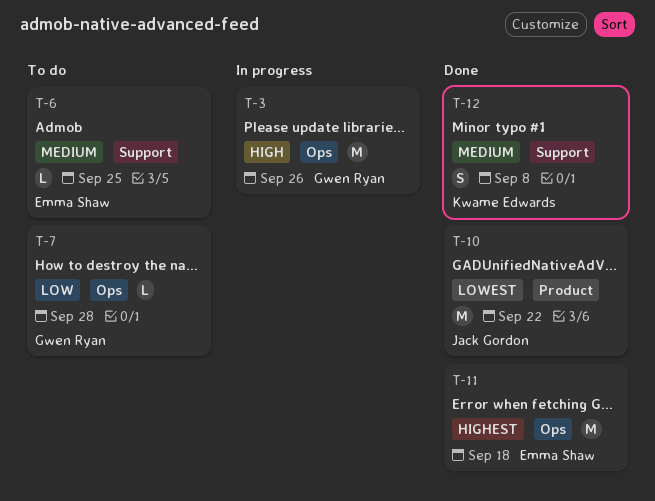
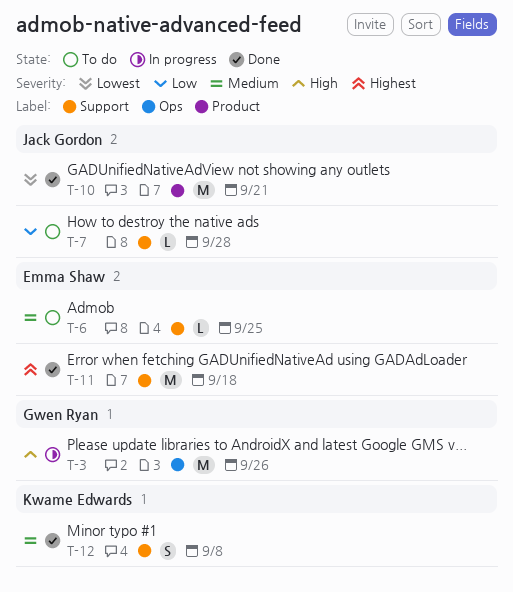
T-7, owner: Gwen Ryan -> Jack Gordon
T-7, label: Ops -> Support
T-10, due: Sep 22 -> Sep 21
T-11, label: Ops -> Support

